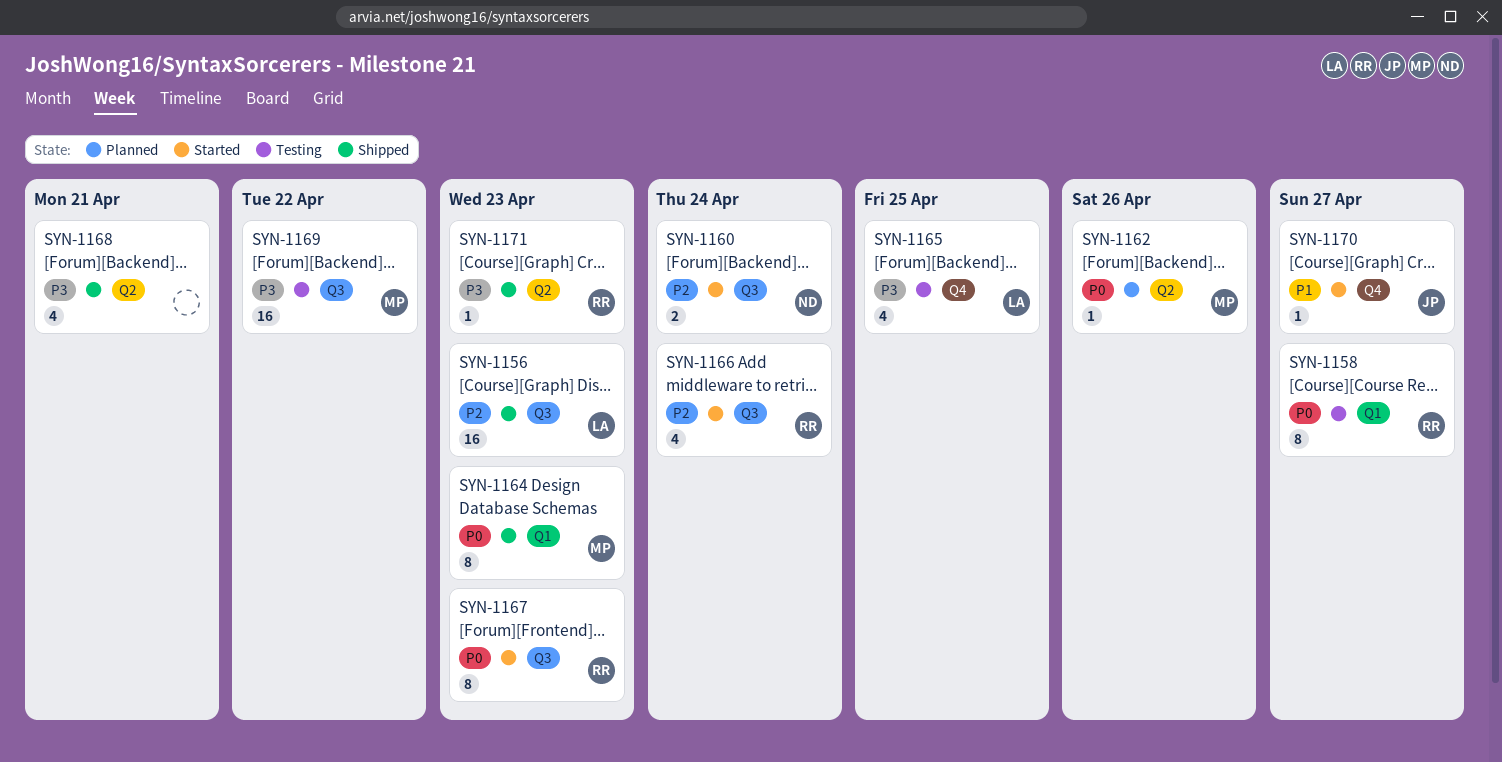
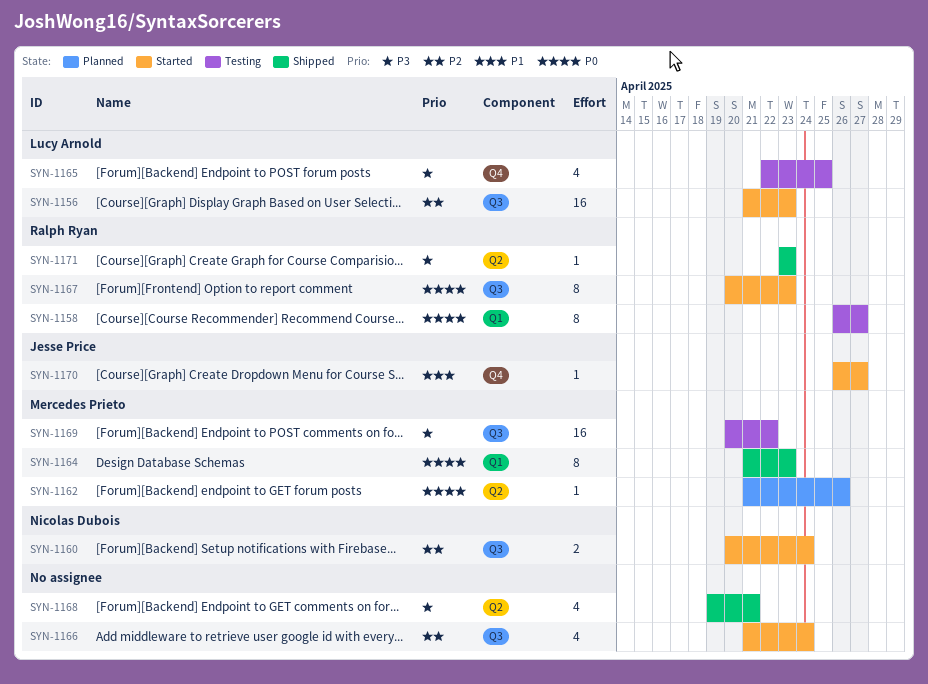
SYN-1156, status: Shipped -> Started
SYN-1166, owner: Ralph Ryan -> none

